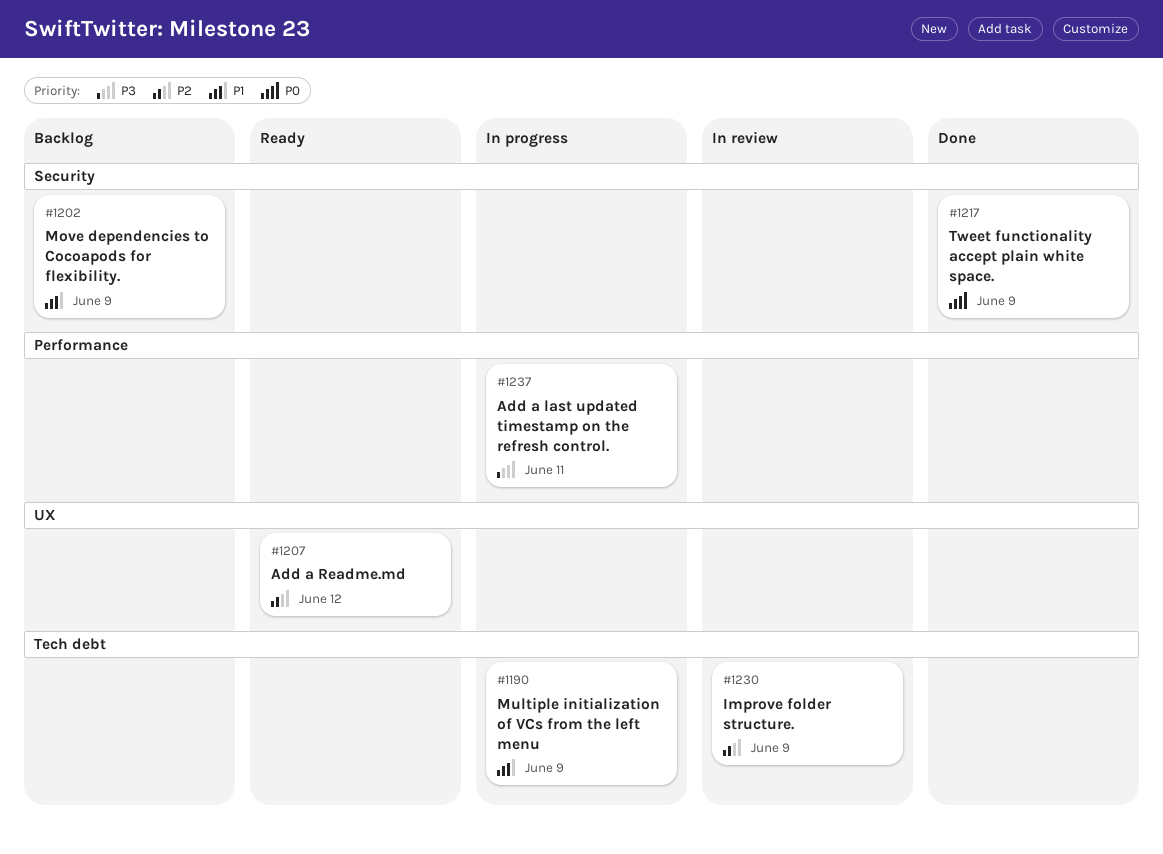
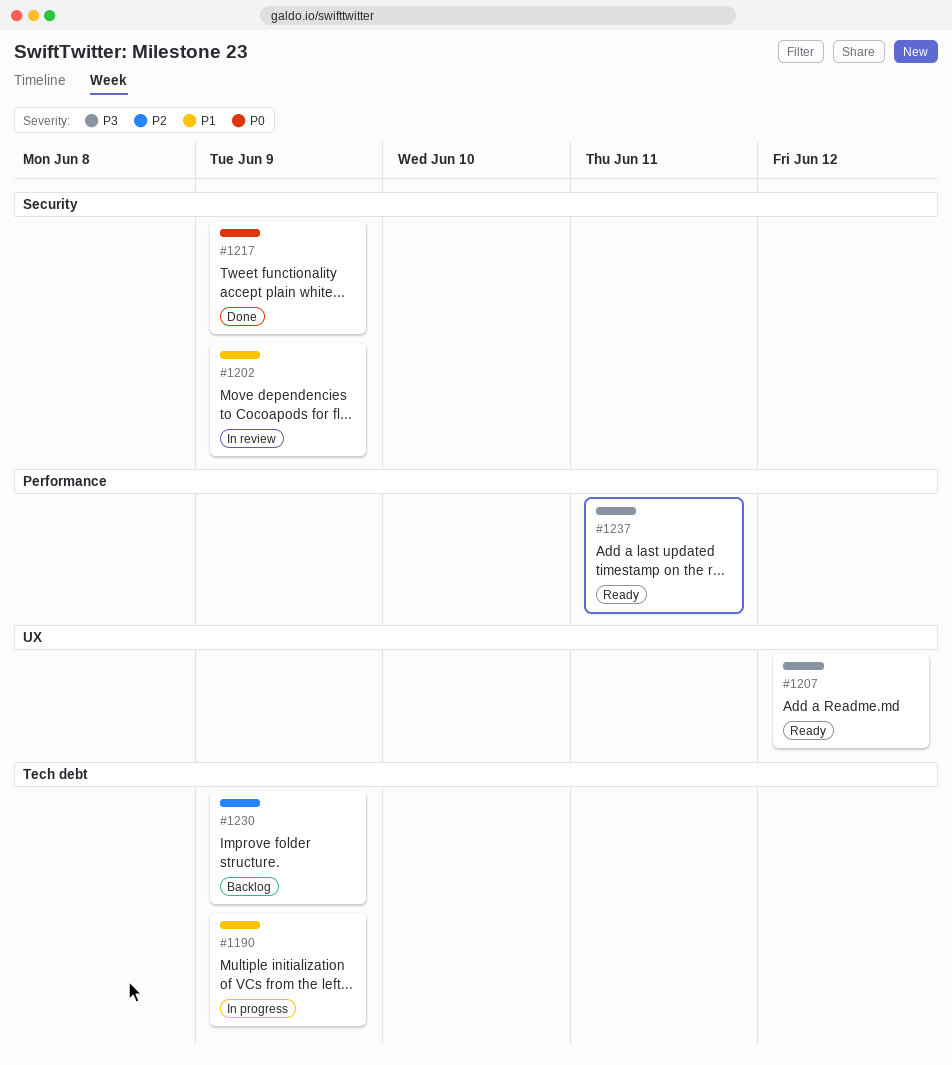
#1202, status: Backlog -> In review
#1207, priority: P2 -> P3
#1230, status: In review -> Backlog
#1237, status: In progress -> Ready

